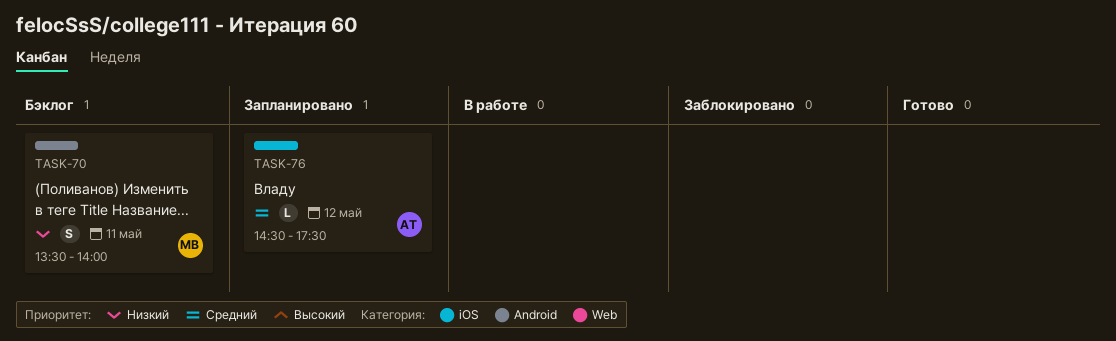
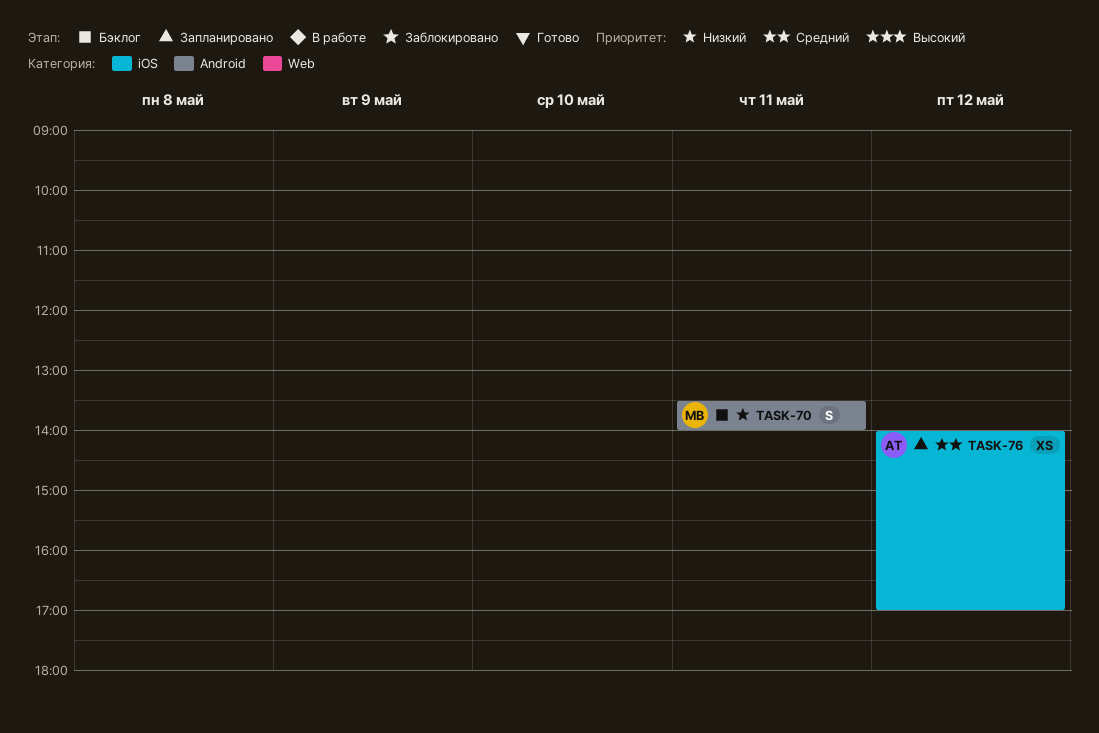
TASK-76, estimate: L -> XS
TASK-76, begins: 14:30 -> 14:00
TASK-76, ends: 17:30 -> 17:00

